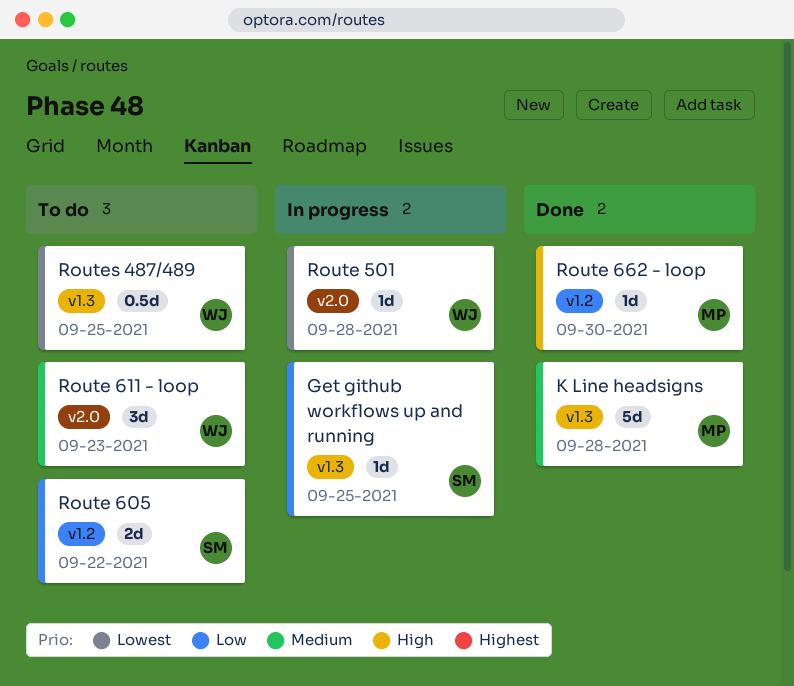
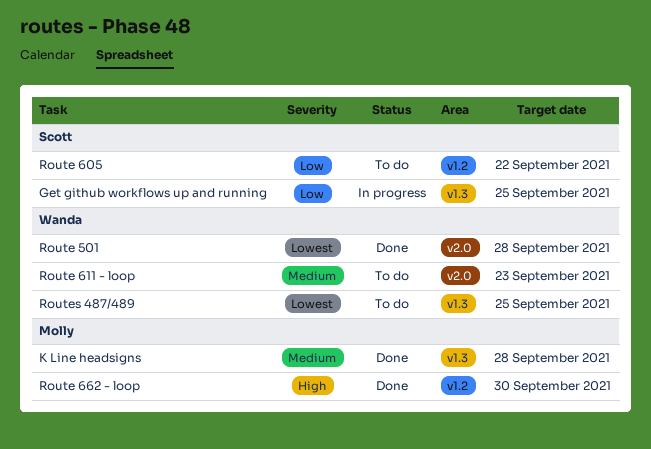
Route 501, status: In progress -> Done

